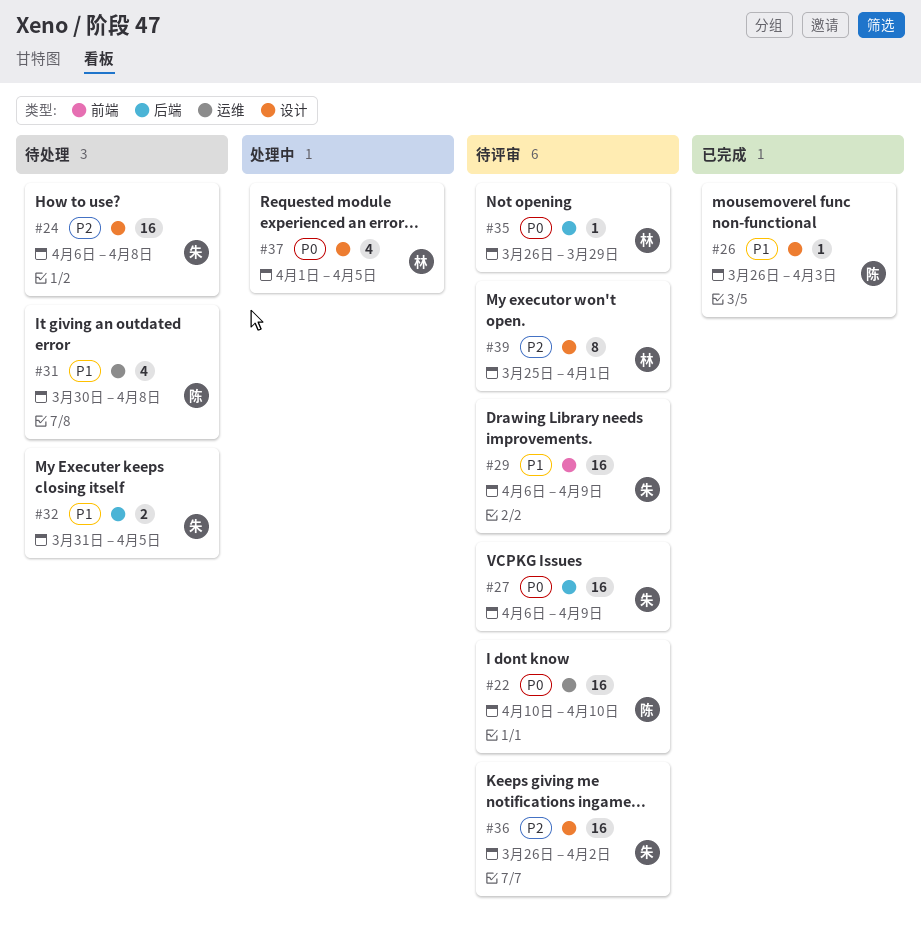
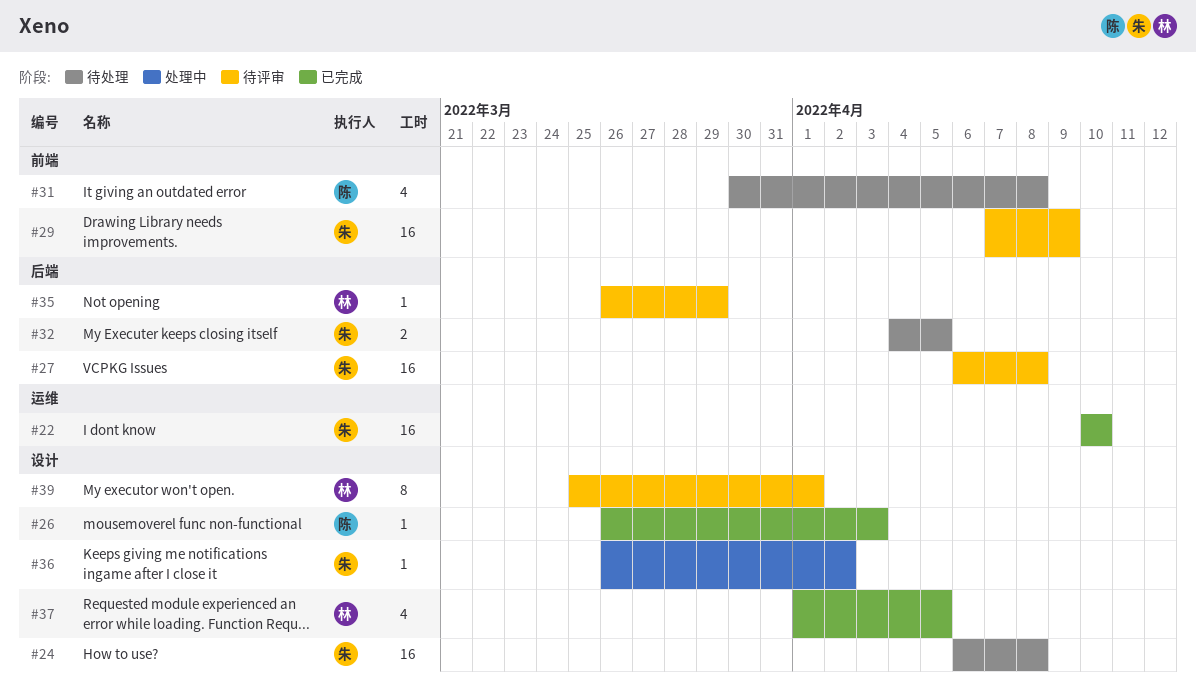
#22, status: 待评审 -> 已完成
#22, owner: 陈 -> 朱
#27, due: Apr 9 -> Apr 8
#29, start: Apr 6 -> Apr 7
#31, label: 运维 -> 前端
#32, start: Mar 31 -> Apr 4
#36, status: 待评审 -> 处理中
#36, estimate: 16 -> 1
#37, status: 处理中 -> 已完成

